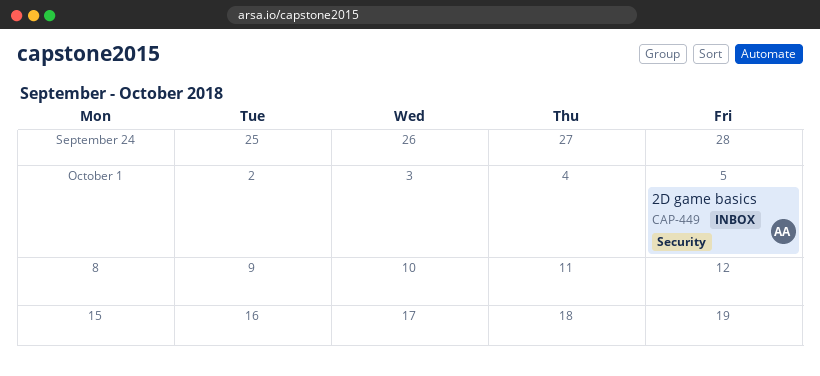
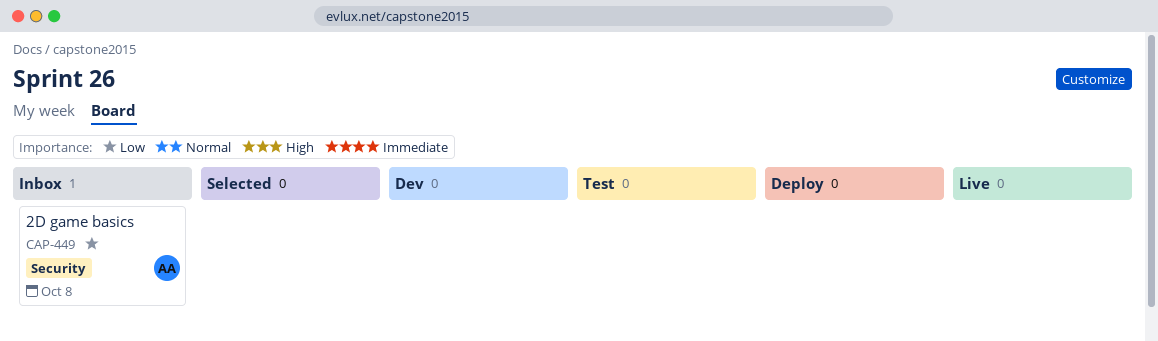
CAP-449, due: Oct 5 -> Oct 8

